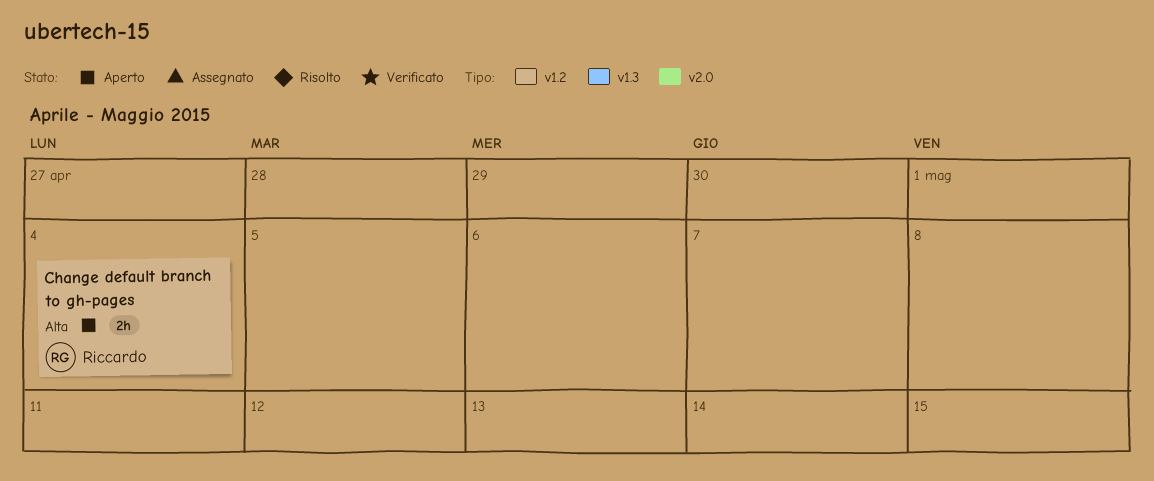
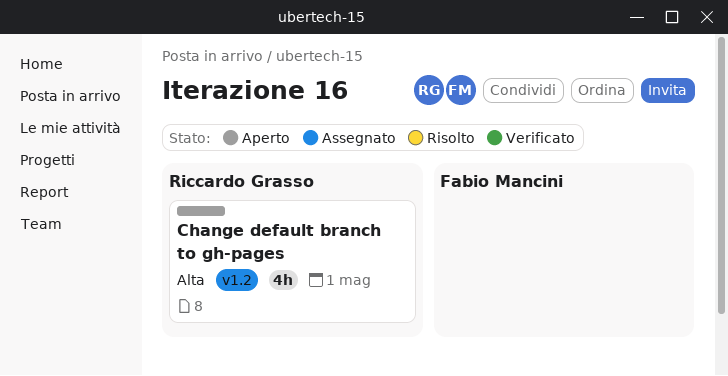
Change default branch to gh-pages, estimate: 2h -> 4h
Change default branch to gh-pages, due: May 4 -> May 1

